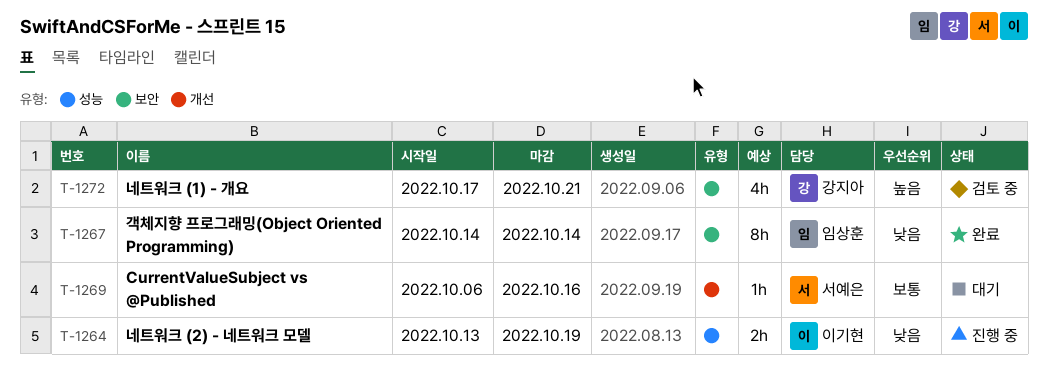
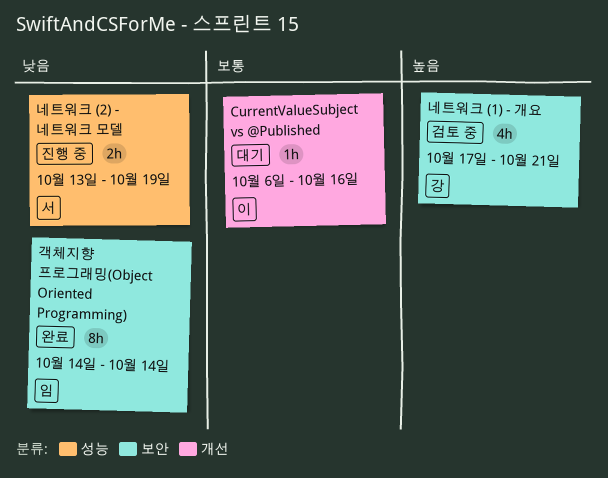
CurrentValueSubject vs @Published, owner: 서예은 -> 이기현
네트워크 (2) - 네트워크 모델, owner: 이기현 -> 서예은

